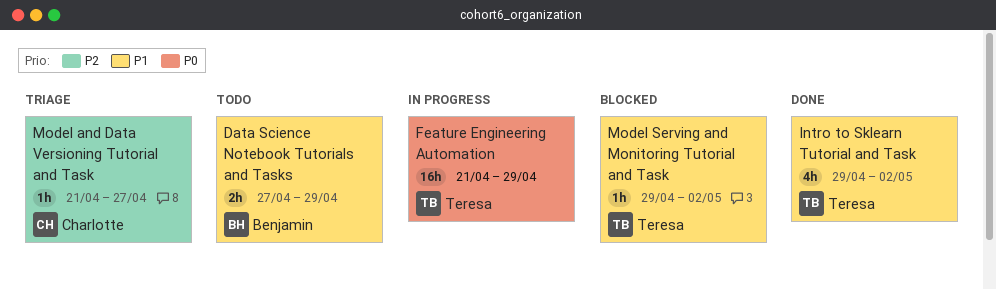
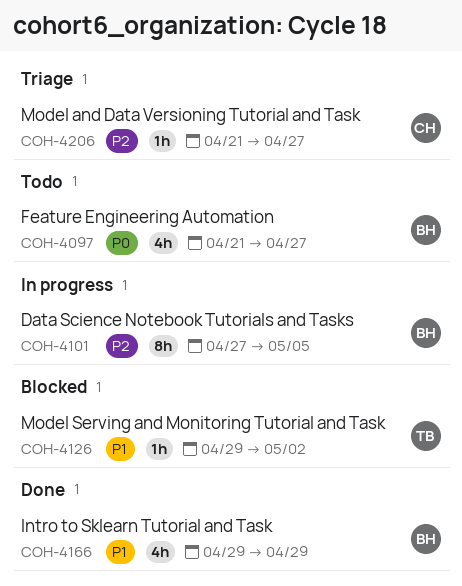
Data Science Notebook Tutorials and Tasks, status: Todo -> In progress
Data Science Notebook Tutorials and Tasks, priority: P1 -> P2
Data Science Notebook Tutorials and Tasks, estimate: 2h -> 8h
Data Science Notebook Tutorials and Tasks, due: Apr 29 -> May 5
Feature Engineering Automation, status: In progress -> Todo
Feature Engineering Automation, owner: Teresa -> Benjamin
Feature Engineering Automation, estimate: 16h -> 4h
Feature Engineering Automation, due: Apr 29 -> Apr 27
Intro to Sklearn Tutorial and Task, owner: Teresa -> Benjamin
Intro to Sklearn Tutorial and Task, due: May 2 -> Apr 29

